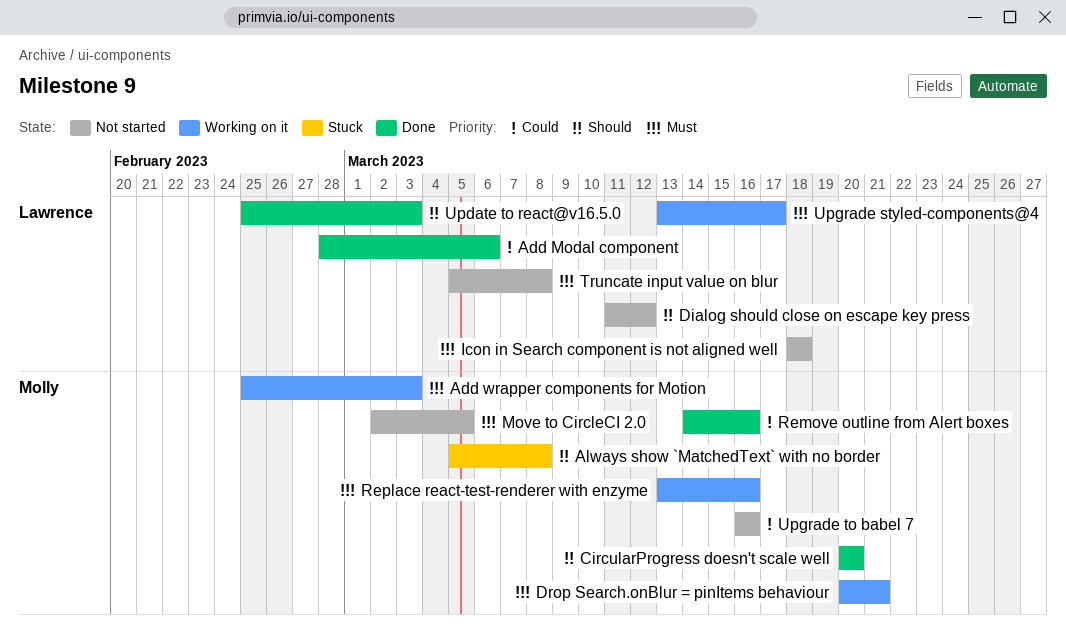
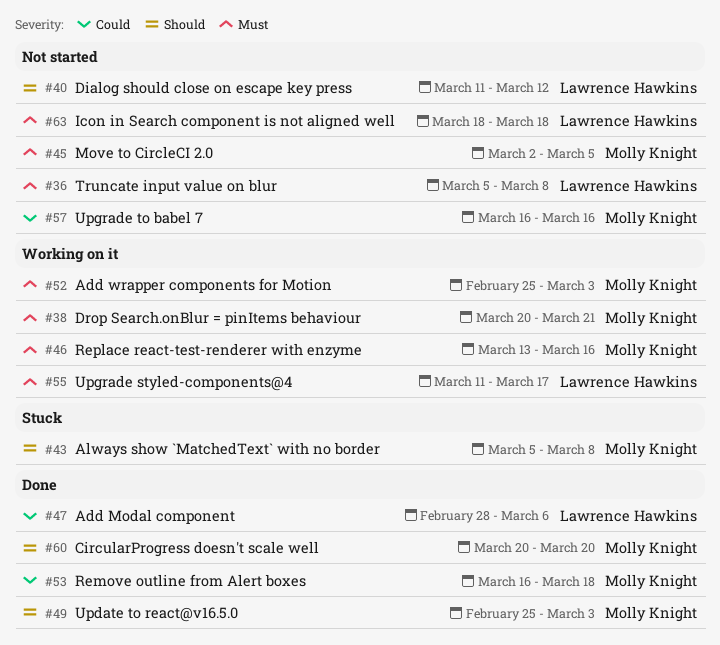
Remove outline from Alert boxes, start: Mar 14 -> Mar 16
Remove outline from Alert boxes, due: Mar 16 -> Mar 18
Update to react@v16.5.0, owner: Lawrence Hawkins -> Molly Knight
Upgrade styled-components@4, start: Mar 13 -> Mar 11

